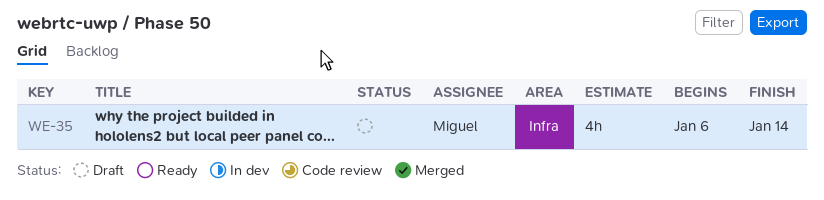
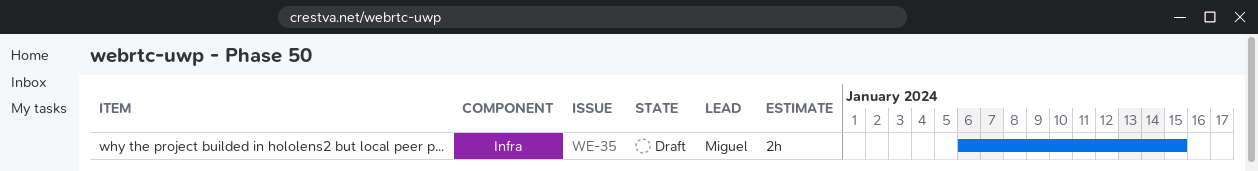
WE-35, estimate: 4h -> 2h
WE-35, due: Jan 14 -> Jan 15

